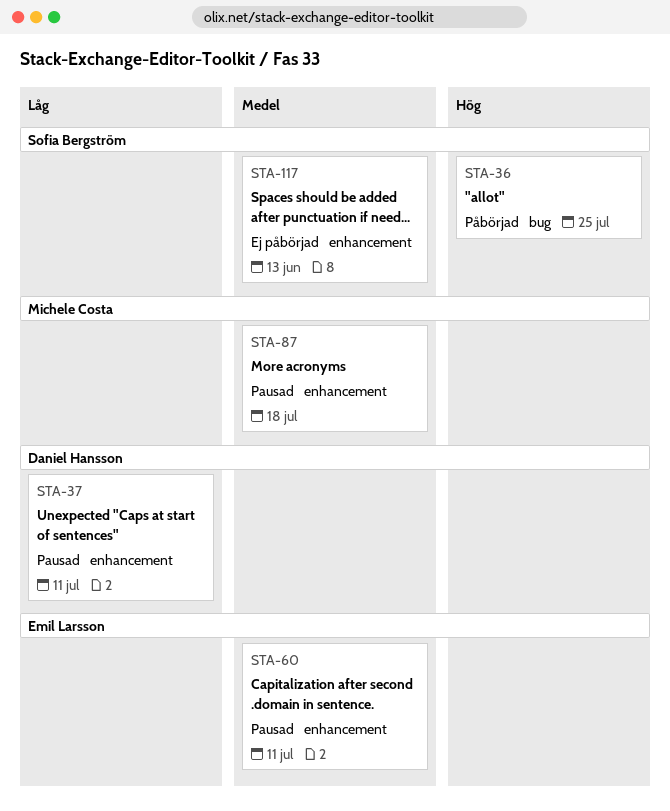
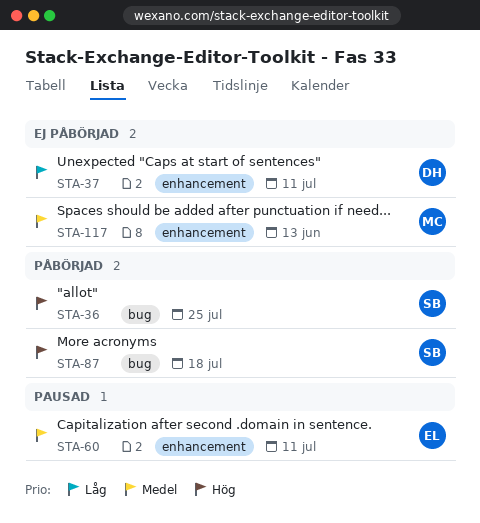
STA-37, status: Pausad -> Ej påbörjad
STA-87, status: Pausad -> Påbörjad
STA-87, owner: Michele Costa -> Sofia Bergström
STA-87, priority: Medel -> Hög
STA-87, label: enhancement -> bug
STA-117, owner: Sofia Bergström -> Michele Costa

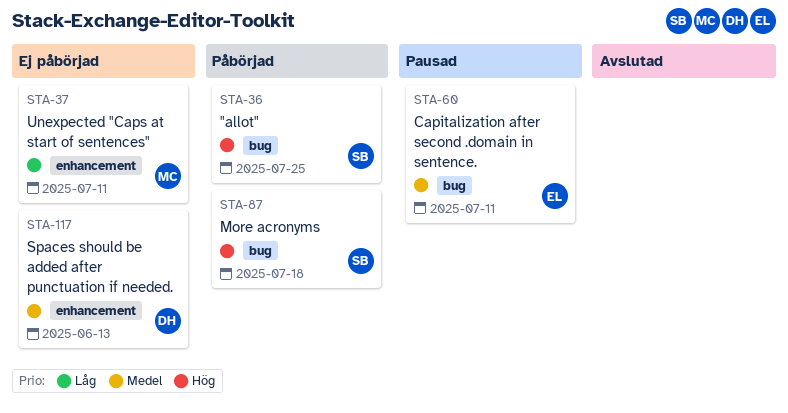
STA-37, owner: DH -> MC
STA-60, label: enhancement -> bug
STA-117, owner: MC -> DH

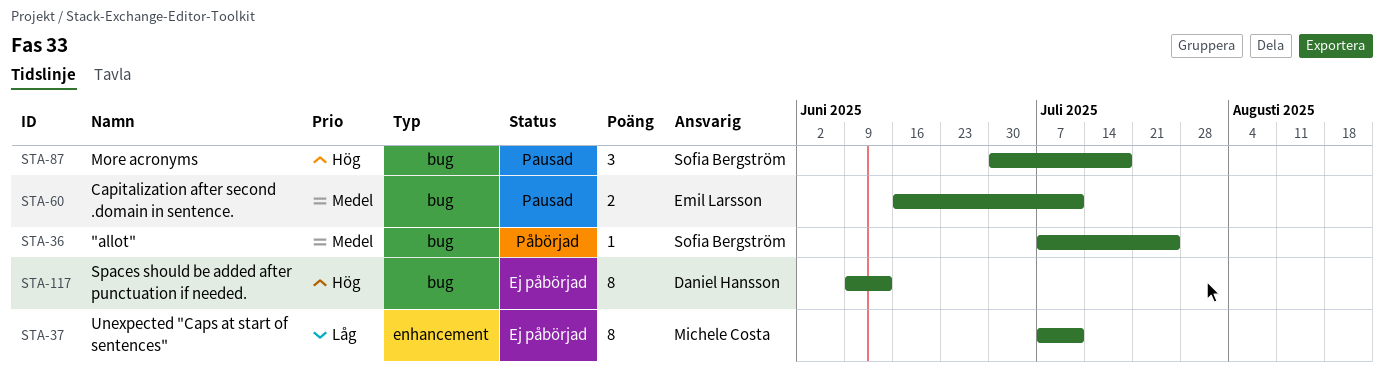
STA-36, priority: Hög -> Medel
STA-87, status: Påbörjad -> Pausad
STA-117, priority: Medel -> Hög
STA-117, label: enhancement -> bug

